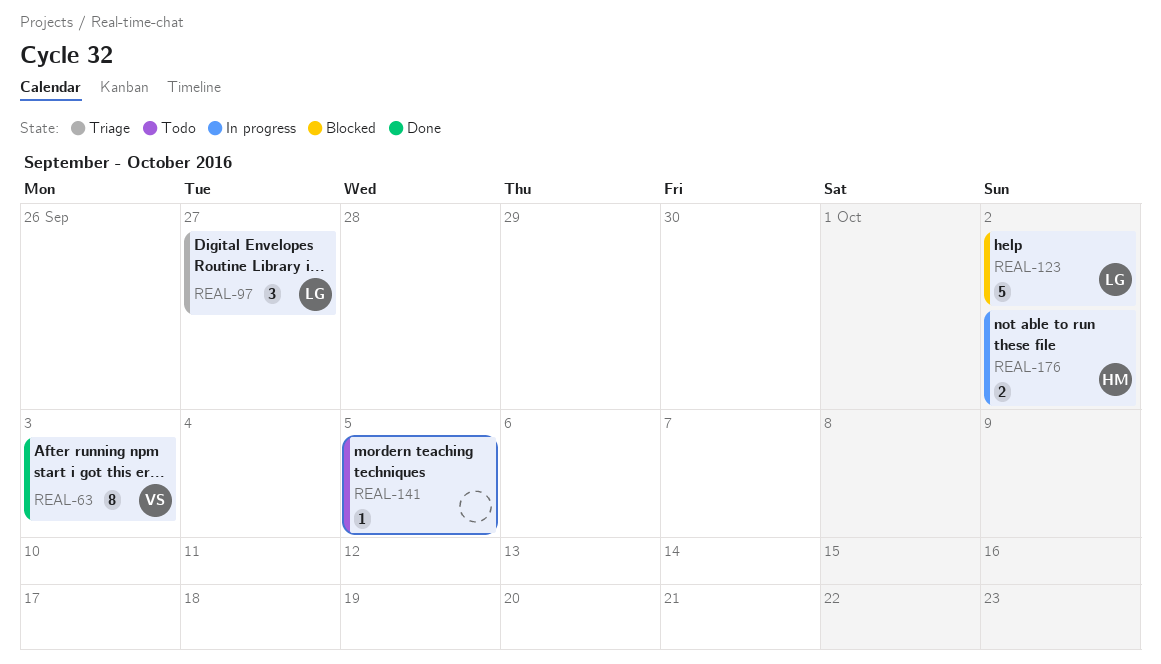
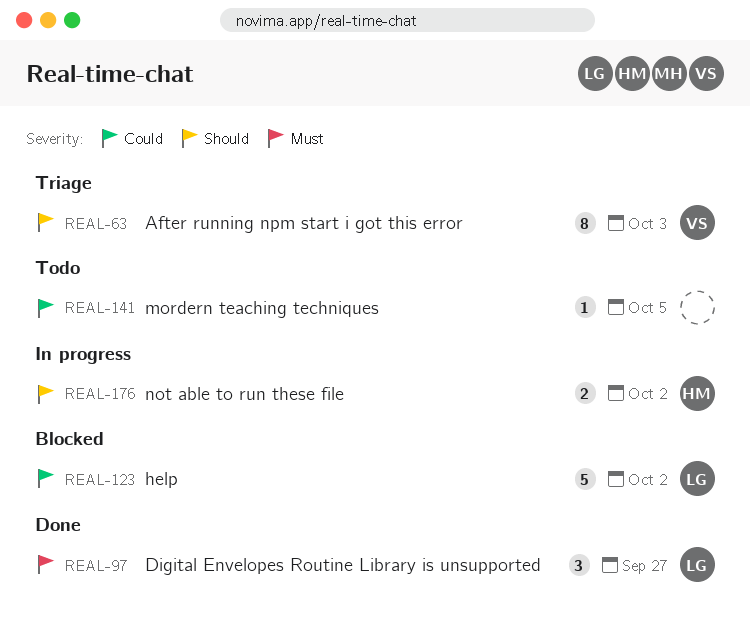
REAL-63, status: Done -> Triage
REAL-97, status: Triage -> Done

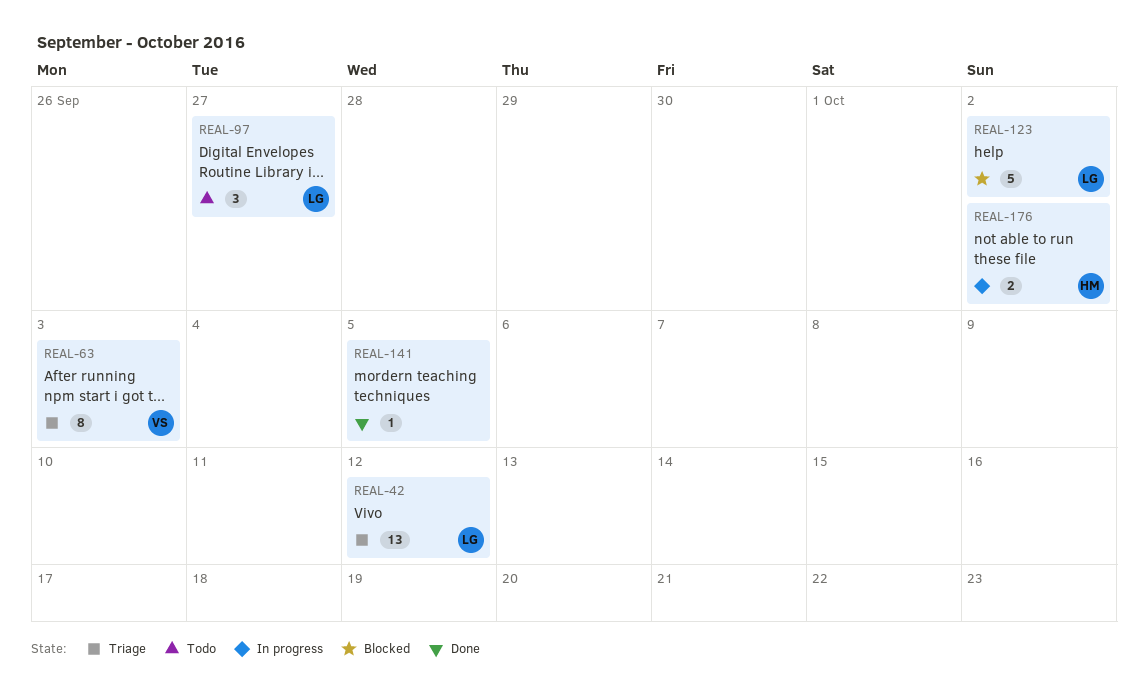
REAL-42: none -> present
REAL-97, status: Done -> Todo
REAL-141, status: Todo -> Done

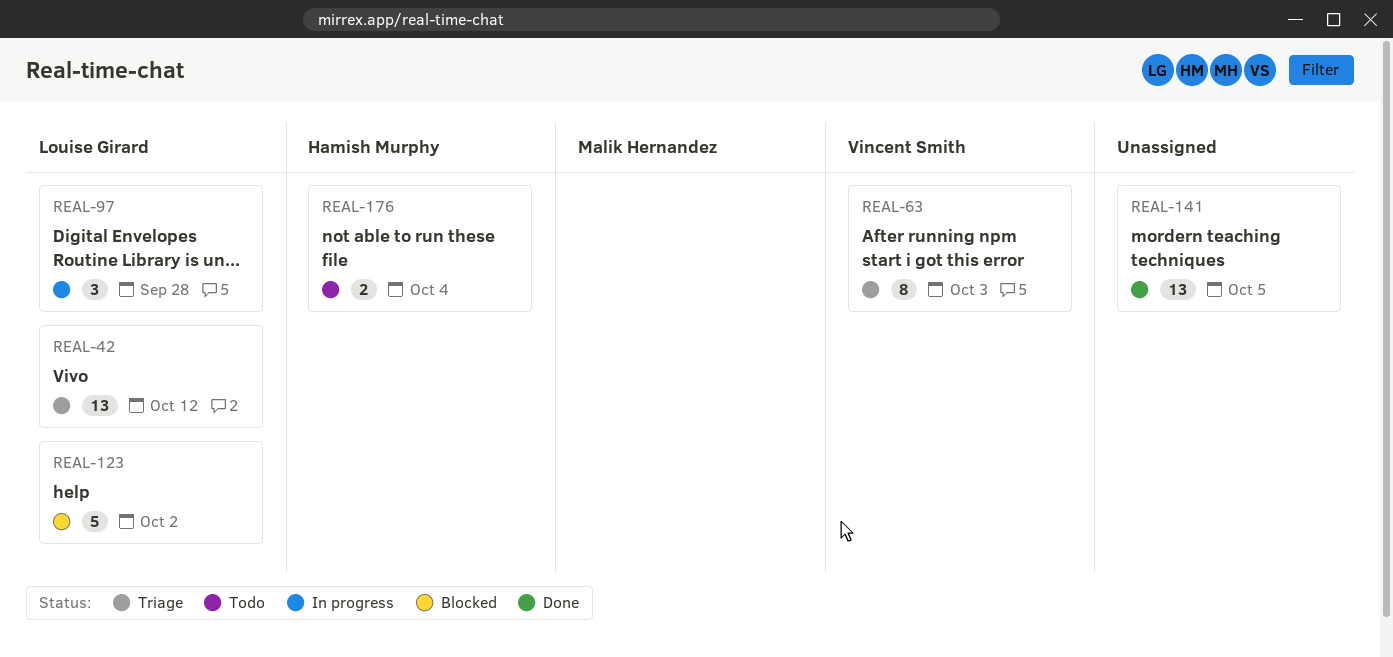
REAL-97, status: Todo -> In progress
REAL-97, due: Sep 27 -> Sep 28
REAL-141, estimate: 1 -> 13
REAL-176, status: In progress -> Todo
REAL-176, due: Oct 2 -> Oct 4

